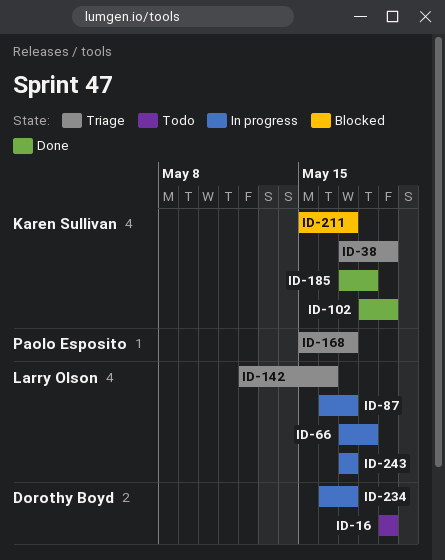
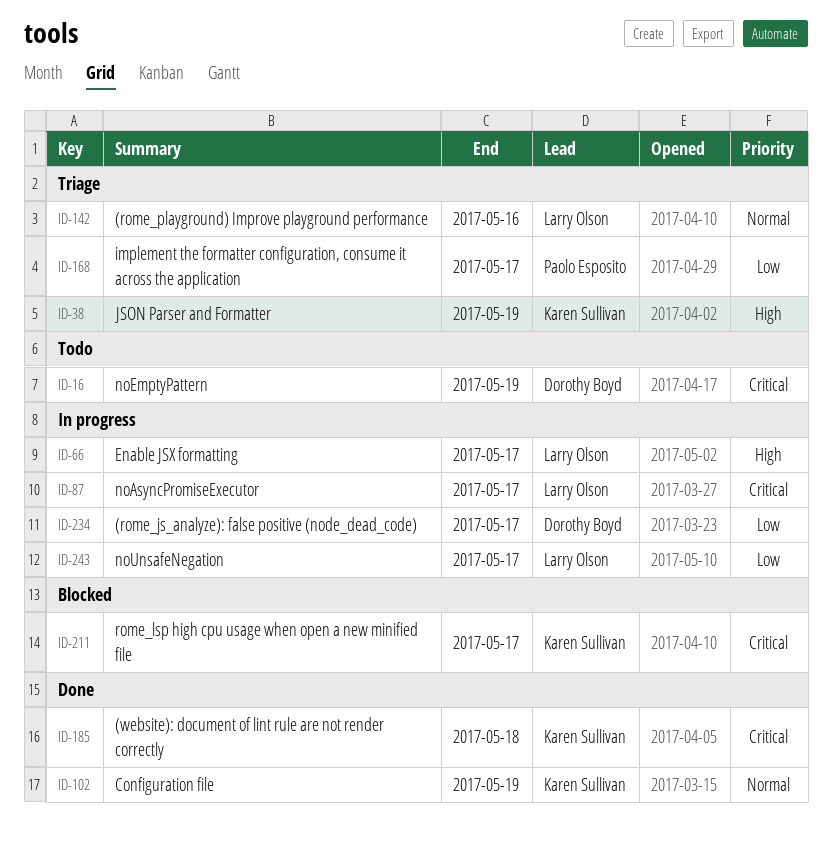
ID-66, due: May 18 -> May 17

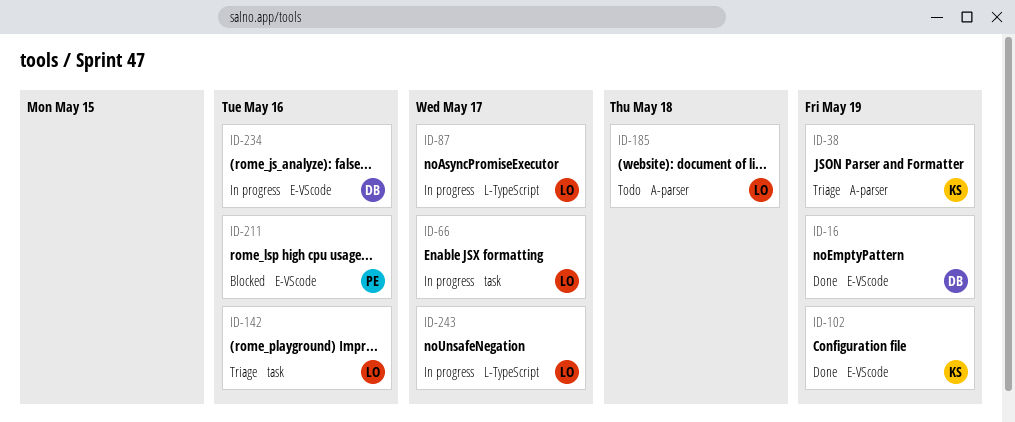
ID-16, status: Todo -> Done
ID-168: present -> none
ID-185, status: Done -> Todo
ID-185, owner: Karen Sullivan -> Larry Olson
ID-211, owner: Karen Sullivan -> Paolo Esposito
ID-211, due: May 17 -> May 16
ID-234, due: May 17 -> May 16

